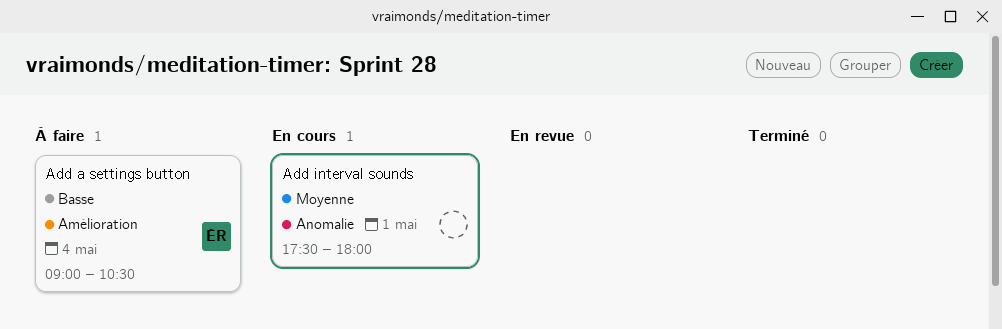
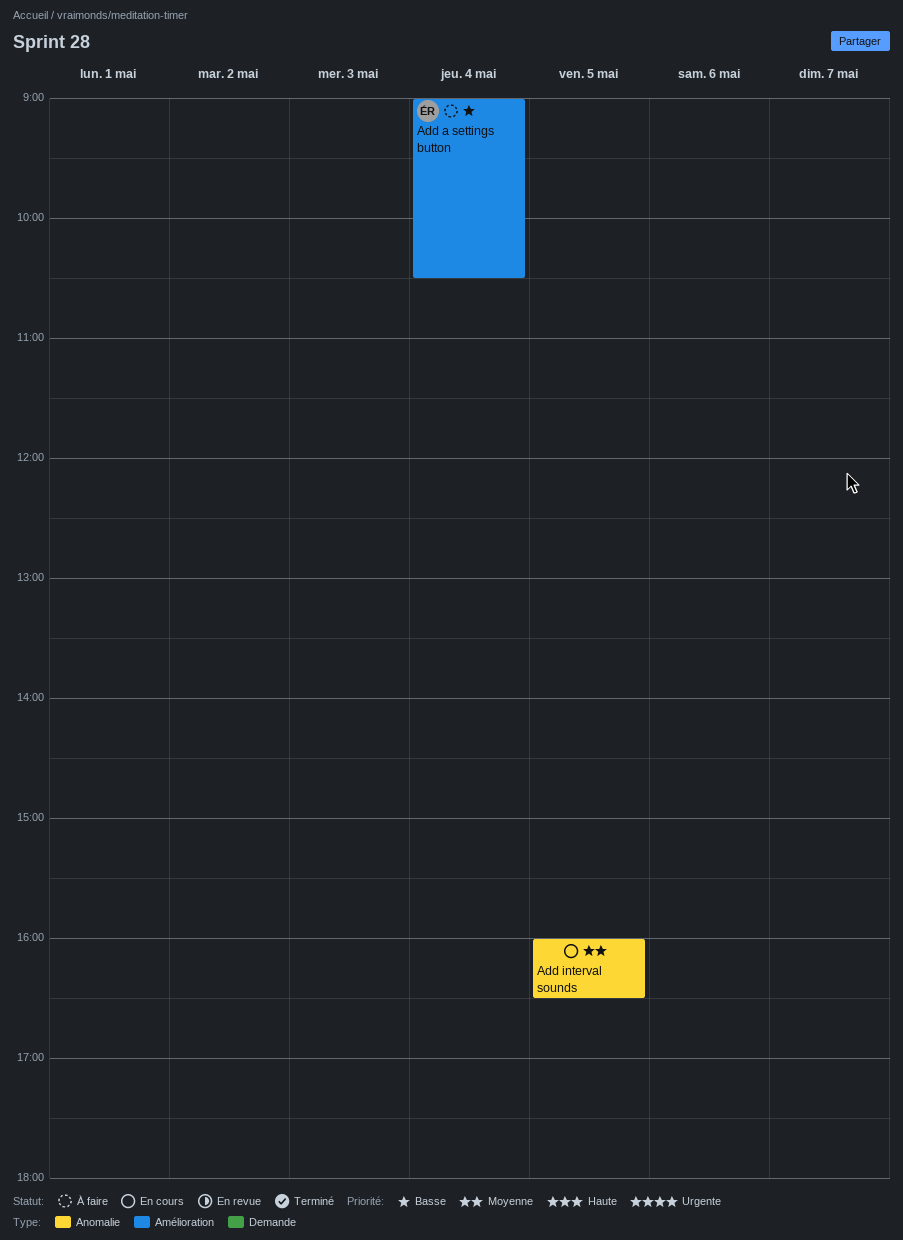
Add interval sounds, day: May 1 -> May 5
Add interval sounds, begins: 17:30 -> 16:00
Add interval sounds, ends: 18:00 -> 16:30

